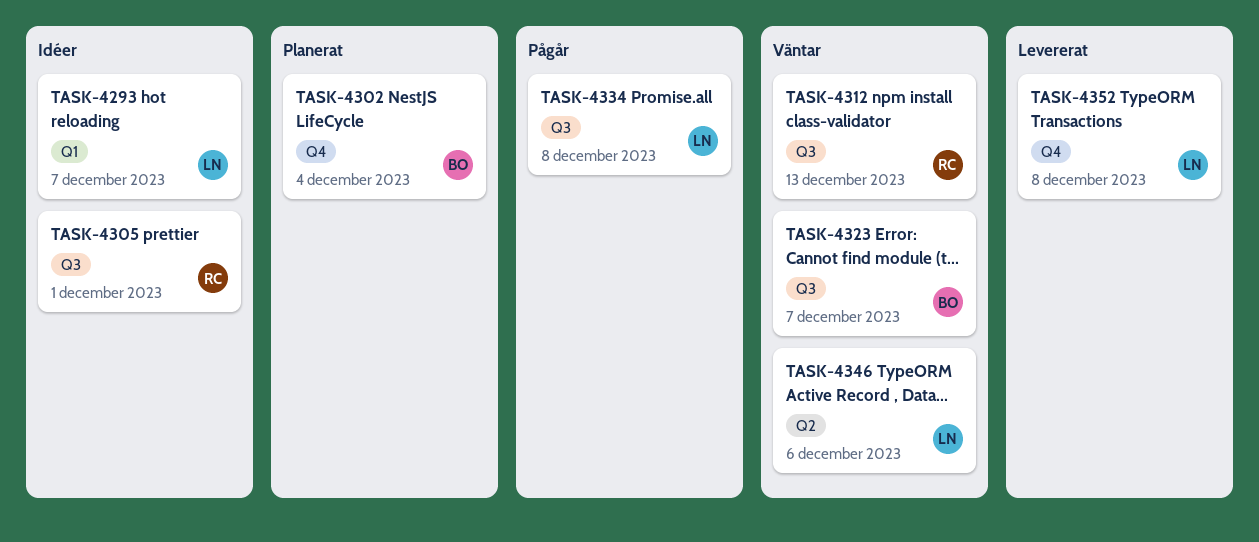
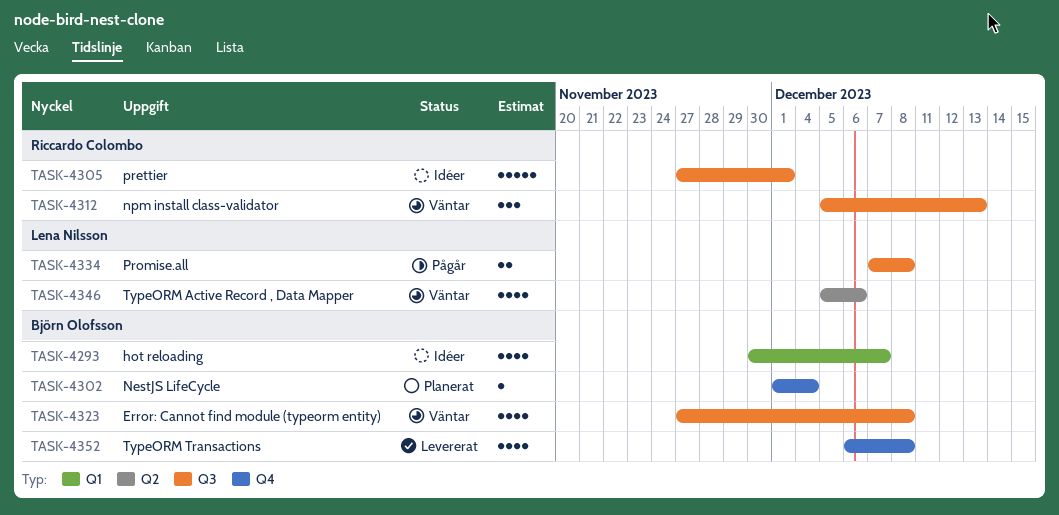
TASK-4293, owner: Lena Nilsson -> Björn Olofsson
TASK-4323, due: Dec 7 -> Dec 8
TASK-4352, owner: Lena Nilsson -> Björn Olofsson

